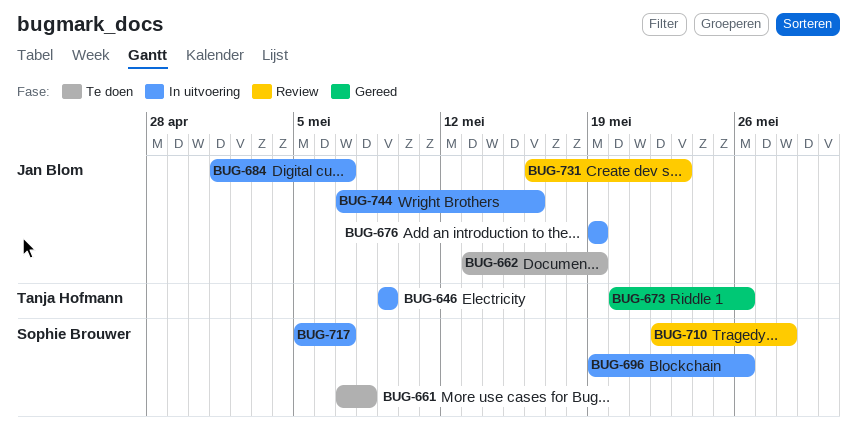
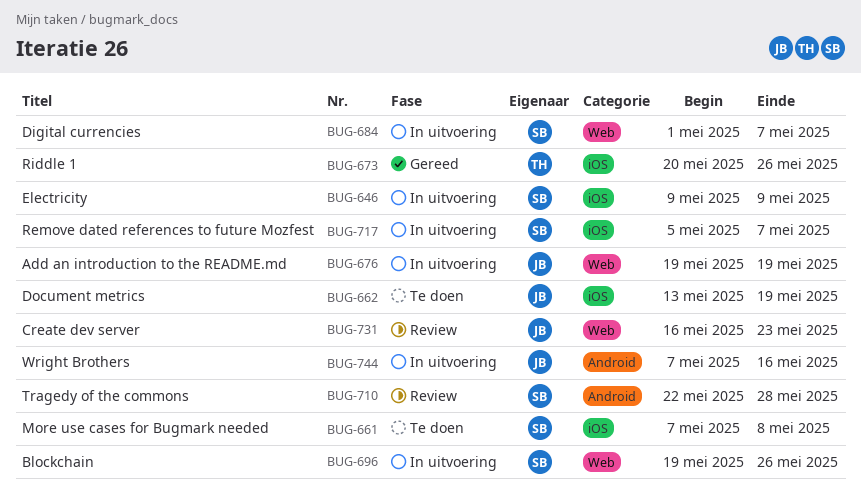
BUG-646, owner: Tanja Hofmann -> Sophie Brouwer
BUG-684, owner: Jan Blom -> Sophie Brouwer

